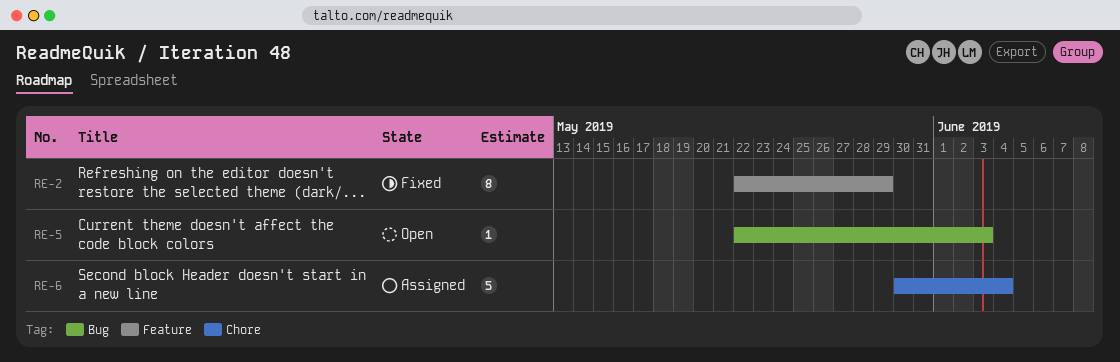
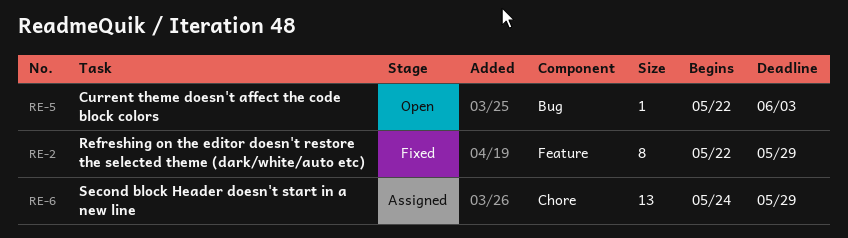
RE-6, estimate: 5 -> 13
RE-6, start: May 30 -> May 24
RE-6, due: Jun 4 -> May 29

